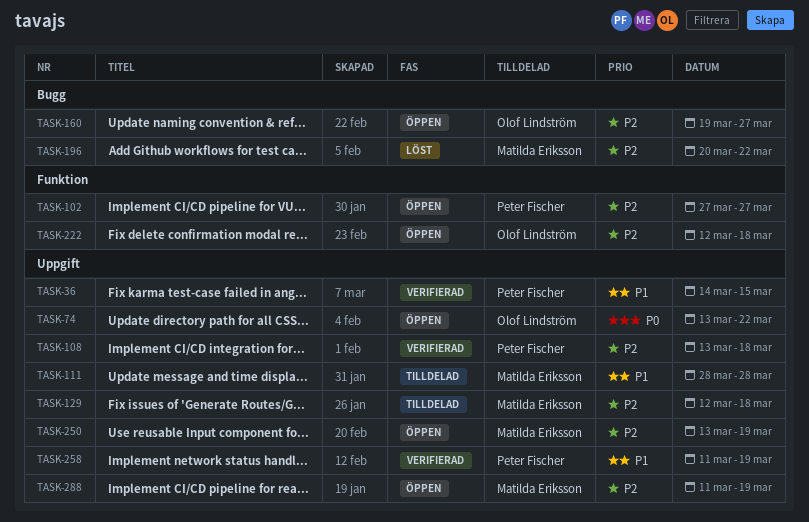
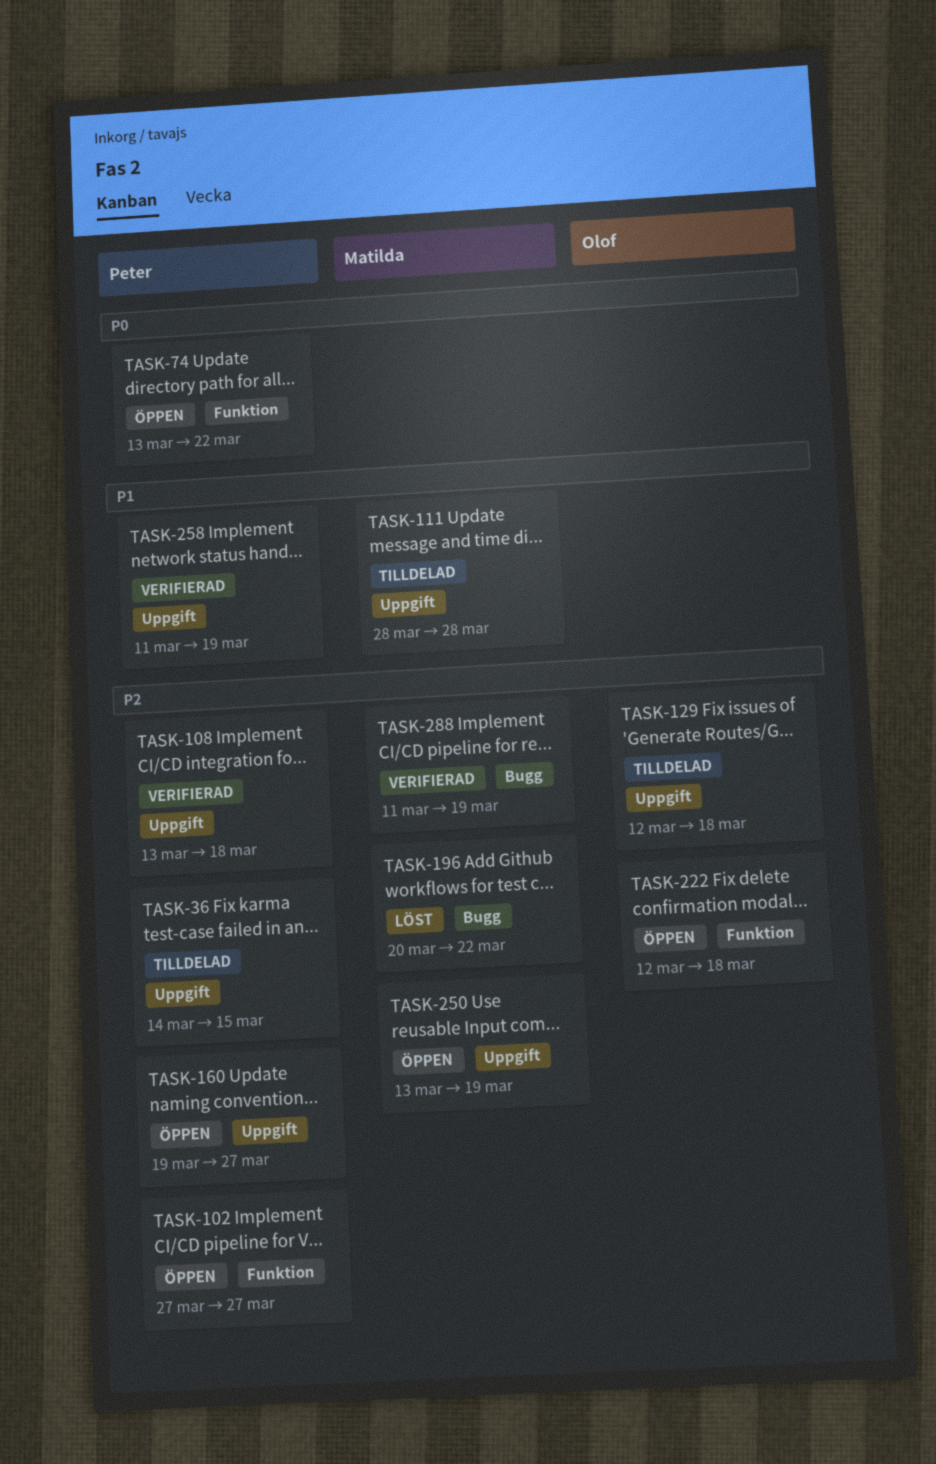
TASK-36, status: Verifierad -> Tilldelad
TASK-36, priority: P1 -> P2
TASK-74, owner: Olof Lindström -> Peter Fischer
TASK-74, label: Uppgift -> Funktion
TASK-129, owner: Matilda Eriksson -> Olof Lindström
TASK-160, owner: Olof Lindström -> Peter Fischer
TASK-160, label: Bugg -> Uppgift
TASK-288, status: Öppen -> Verifierad
TASK-288, label: Uppgift -> Bugg

